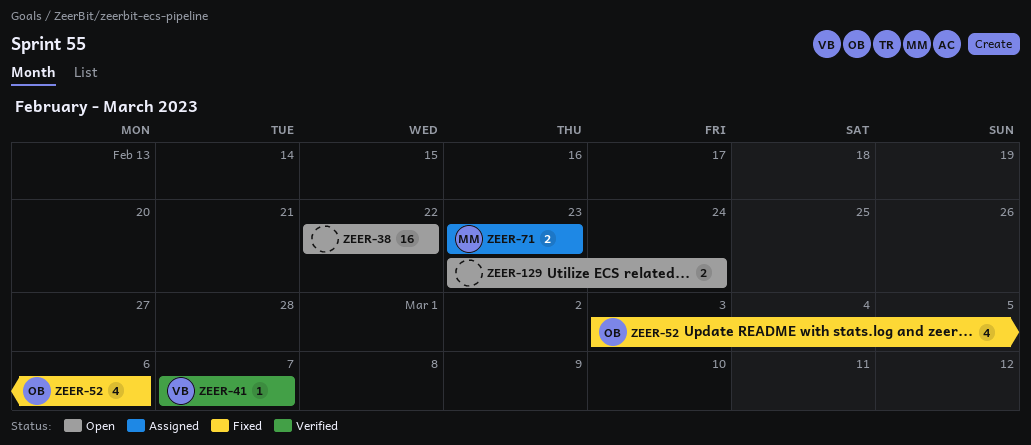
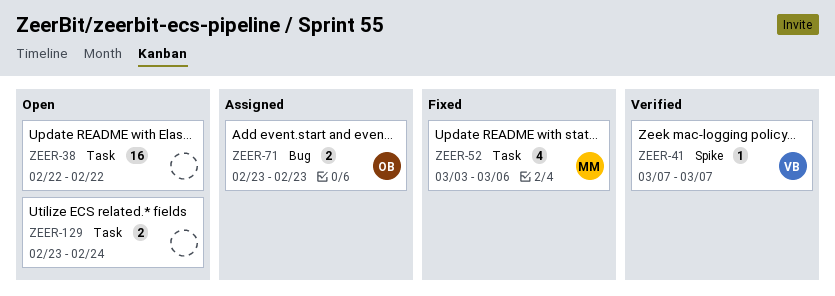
ZEER-52, owner: OB -> MM
ZEER-71, owner: MM -> OB

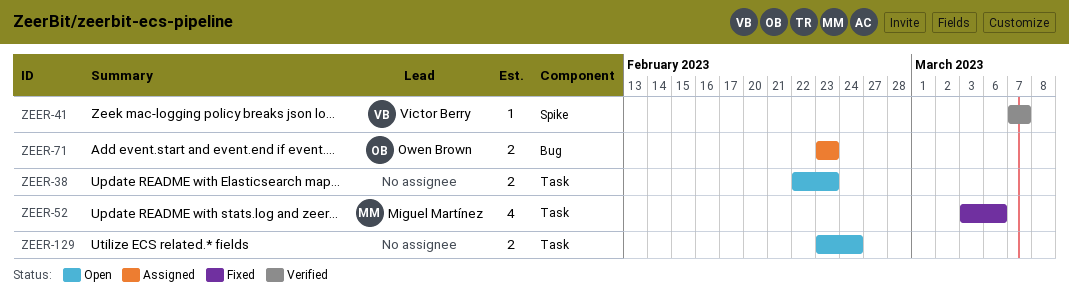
ZEER-38, estimate: 16 -> 2
ZEER-38, due: Feb 22 -> Feb 23

